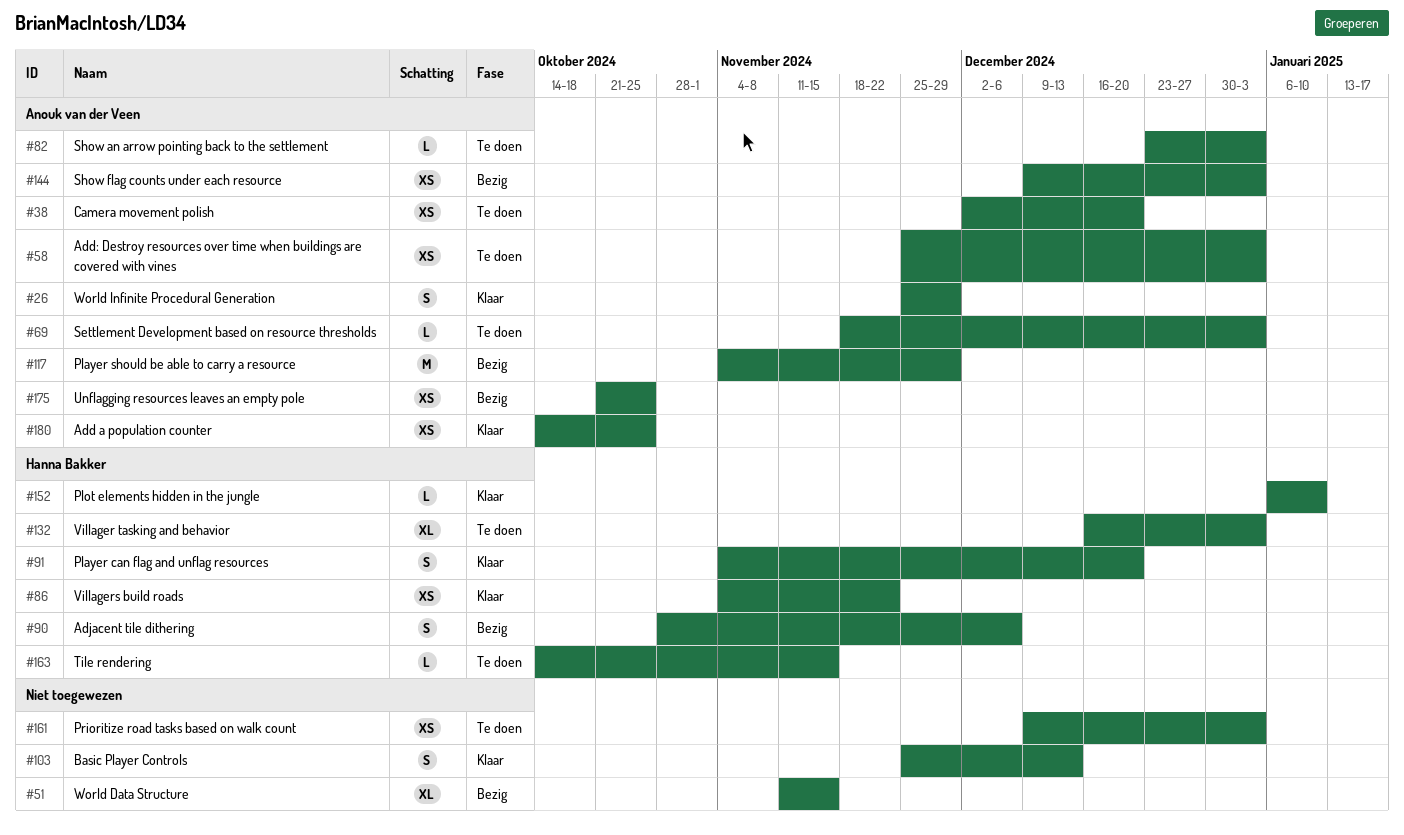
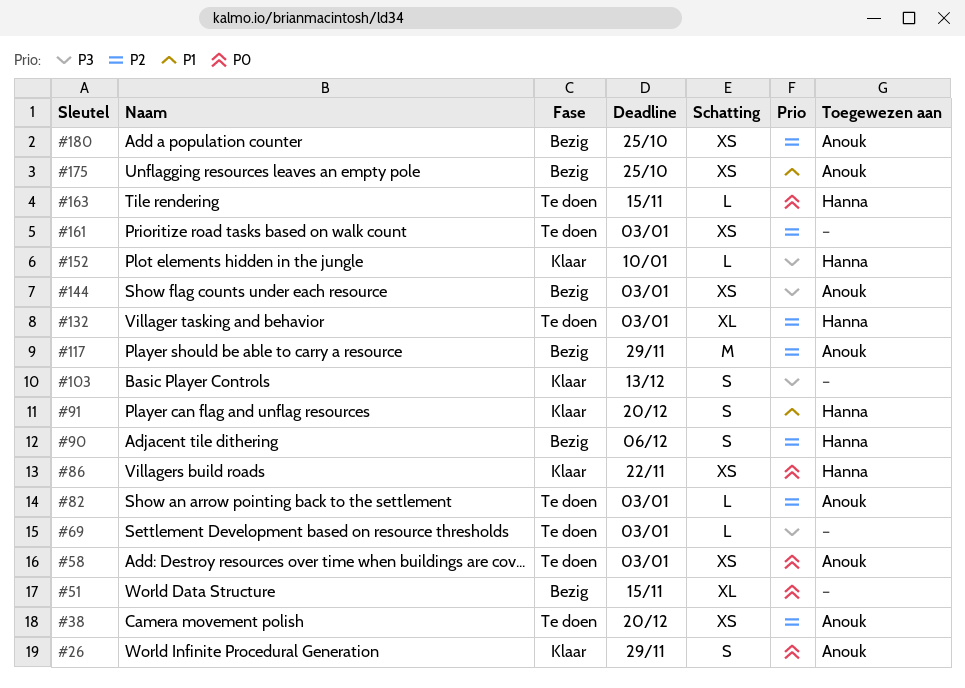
#69, owner: Anouk van der Veen -> none
#180, status: Klaar -> Bezig

